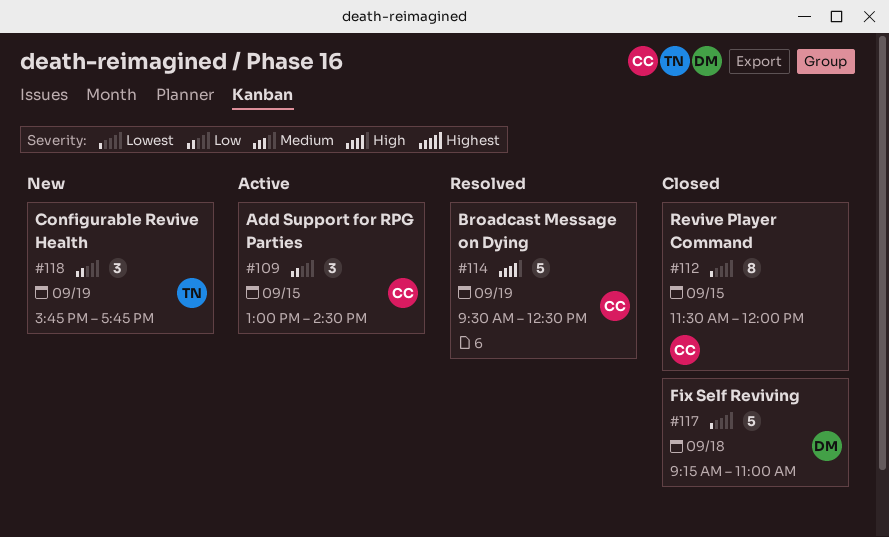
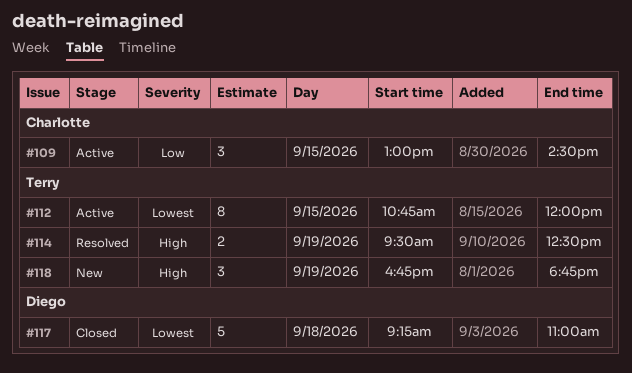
#112, status: Closed -> Active
#112, owner: Charlotte -> Terry
#112, begins: 11:30 -> 10:45
#114, owner: Charlotte -> Terry
#114, estimate: 5 -> 2
#118, priority: Low -> High
#118, begins: 15:45 -> 16:45
#118, ends: 17:45 -> 18:45

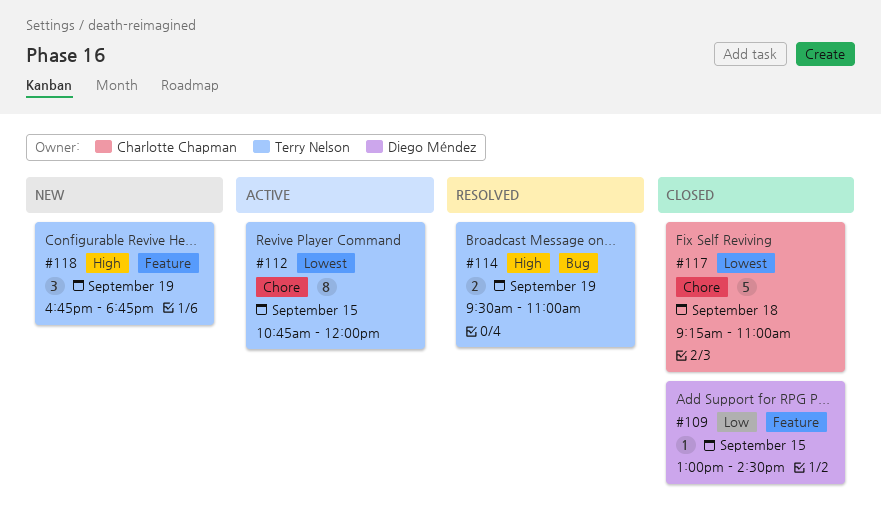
#109, status: Active -> Closed
#109, owner: Charlotte Chapman -> Diego Méndez
#109, estimate: 3 -> 1
#114, ends: 12:30 -> 11:00
#117, owner: Diego Méndez -> Charlotte Chapman

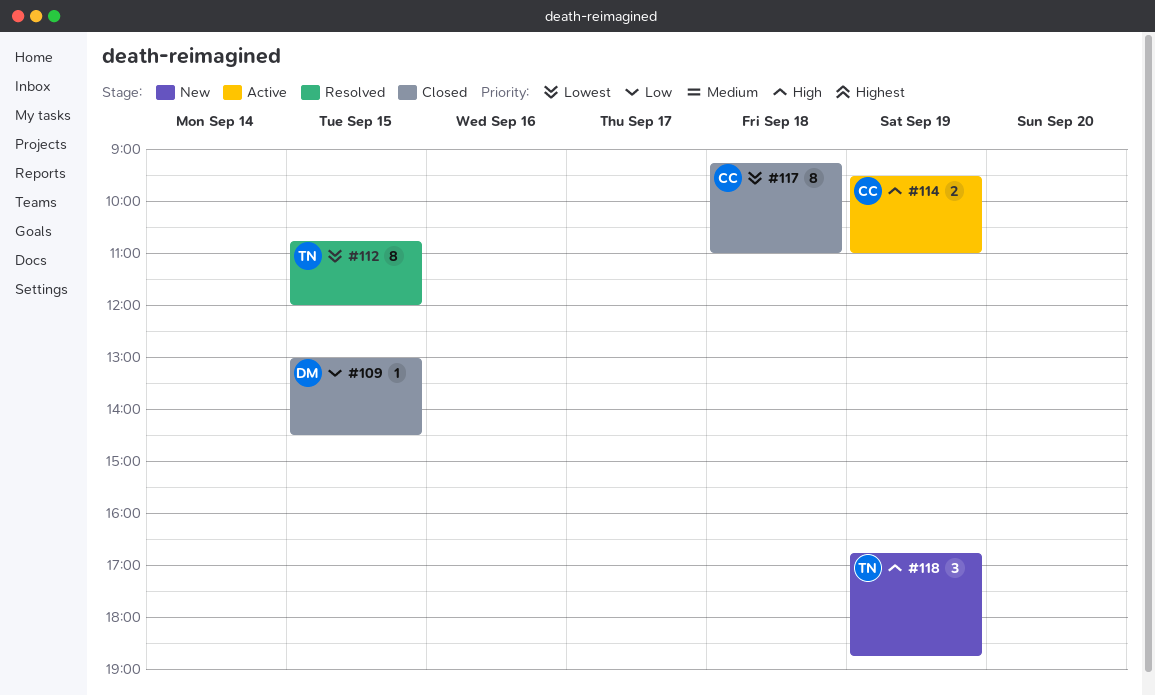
#112, status: Active -> Resolved
#114, status: Resolved -> Active
#114, owner: Terry Nelson -> Charlotte Chapman
#117, estimate: 5 -> 8

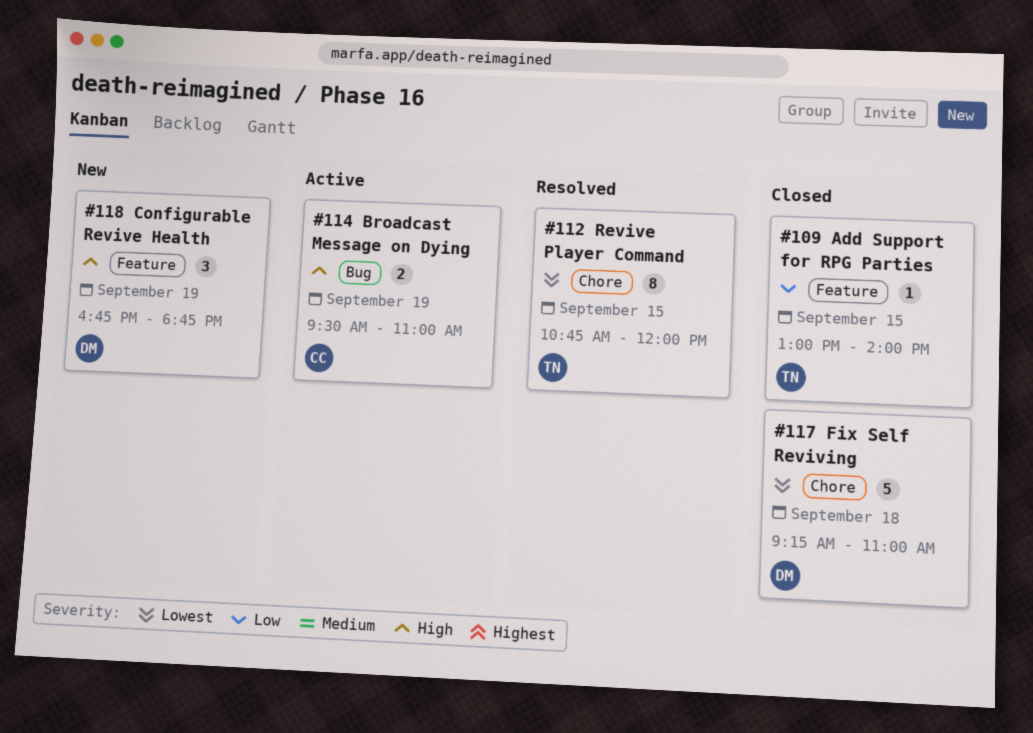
#109, owner: DM -> TN
#109, ends: 14:30 -> 14:00
#117, owner: CC -> DM
#117, estimate: 8 -> 5
#118, owner: TN -> DM

